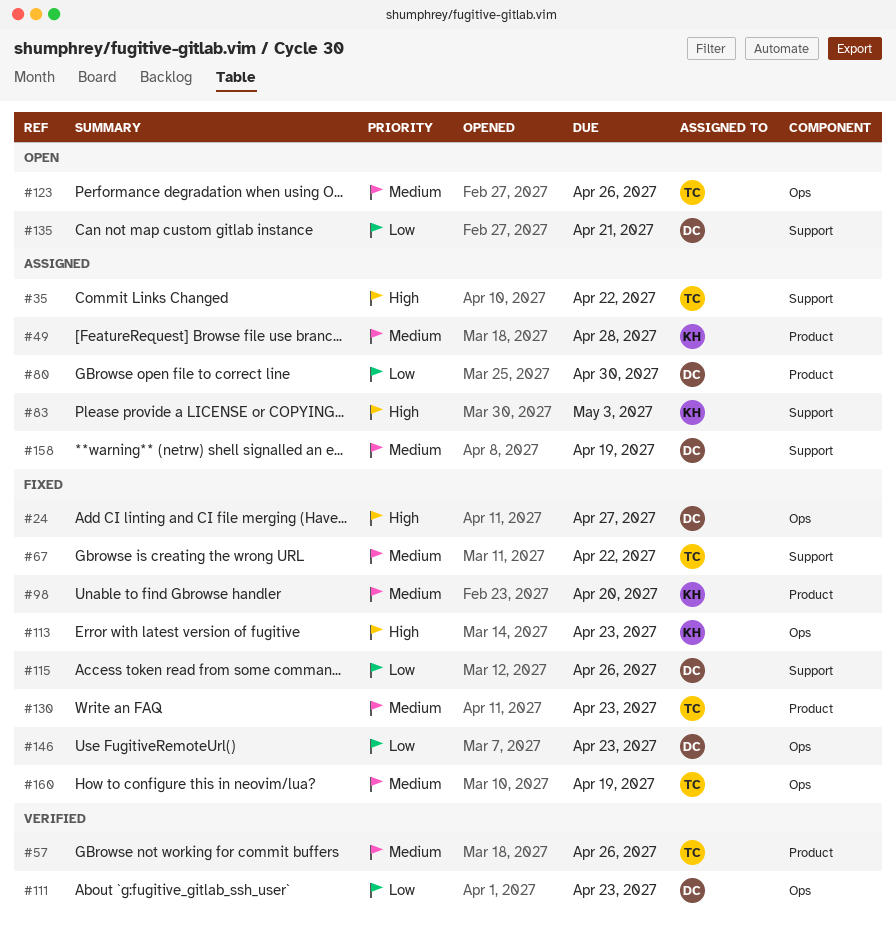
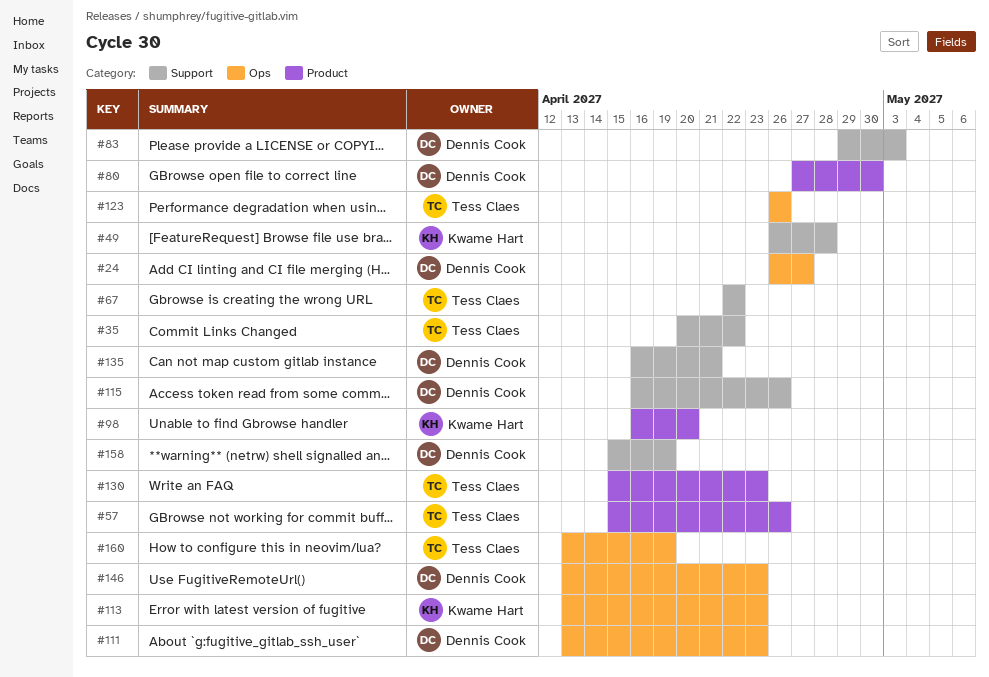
#49, label: Product -> Support
#83, owner: Kwame Hart -> Dennis Cook

